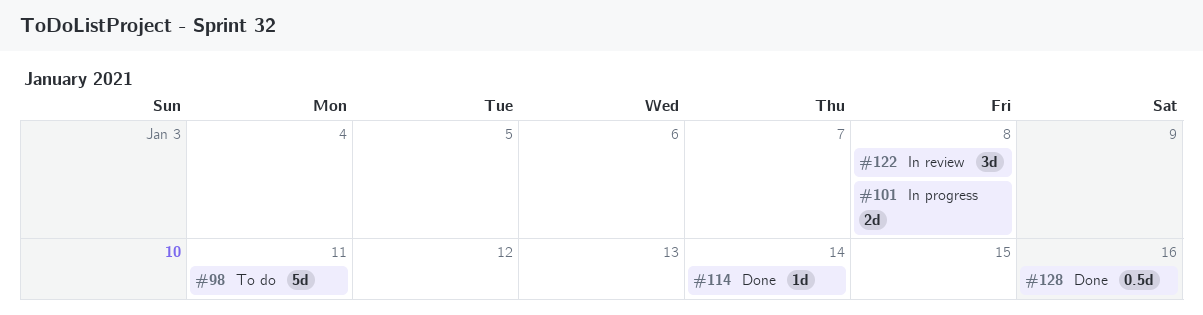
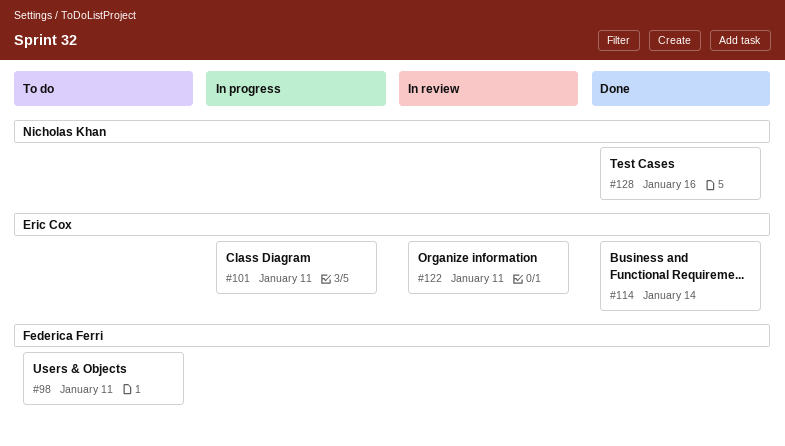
#101, due: Jan 8 -> Jan 11
#122, due: Jan 8 -> Jan 11

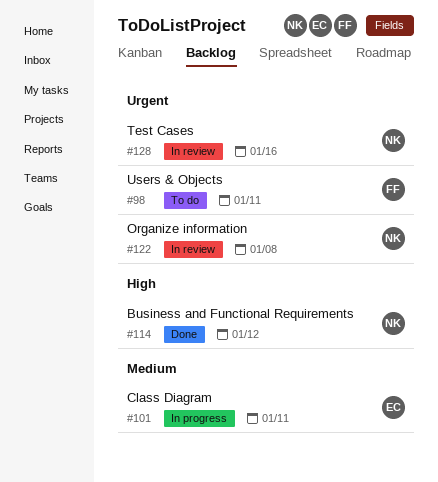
#114, owner: Eric Cox -> Nicholas Khan
#114, due: Jan 14 -> Jan 12
#122, owner: Eric Cox -> Nicholas Khan
#122, due: Jan 11 -> Jan 8
#128, status: Done -> In review

